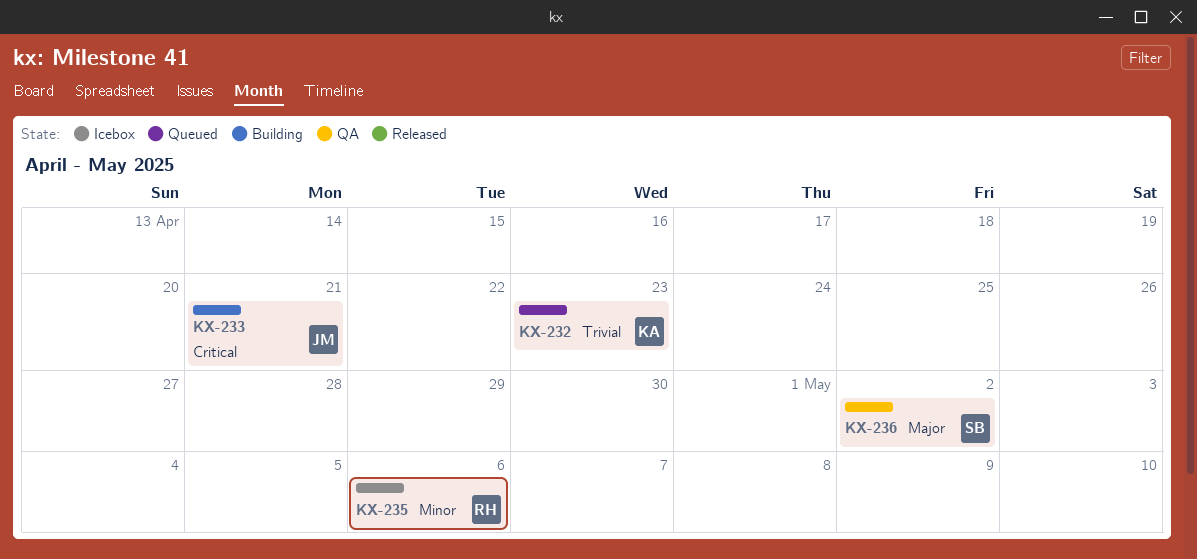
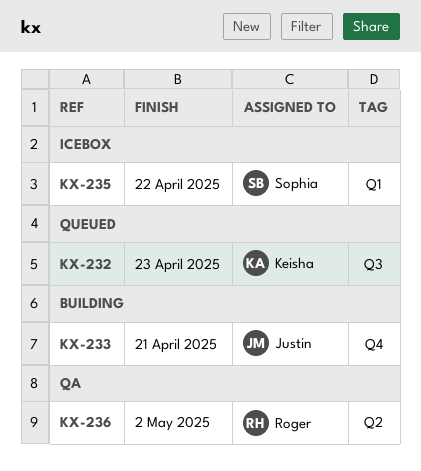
KX-235, owner: Roger -> Sophia
KX-235, due: May 6 -> Apr 22
KX-236, owner: Sophia -> Roger

